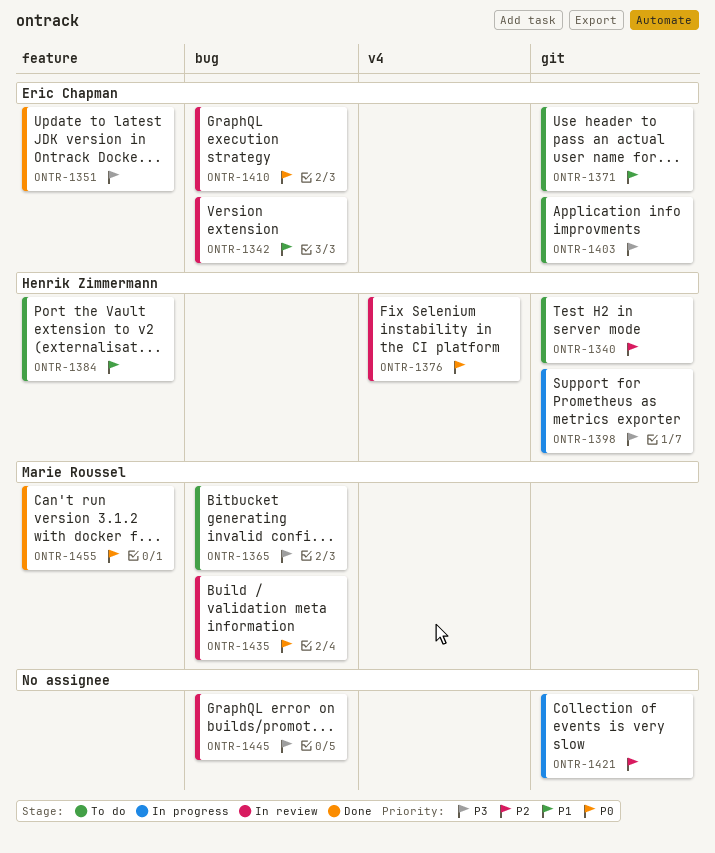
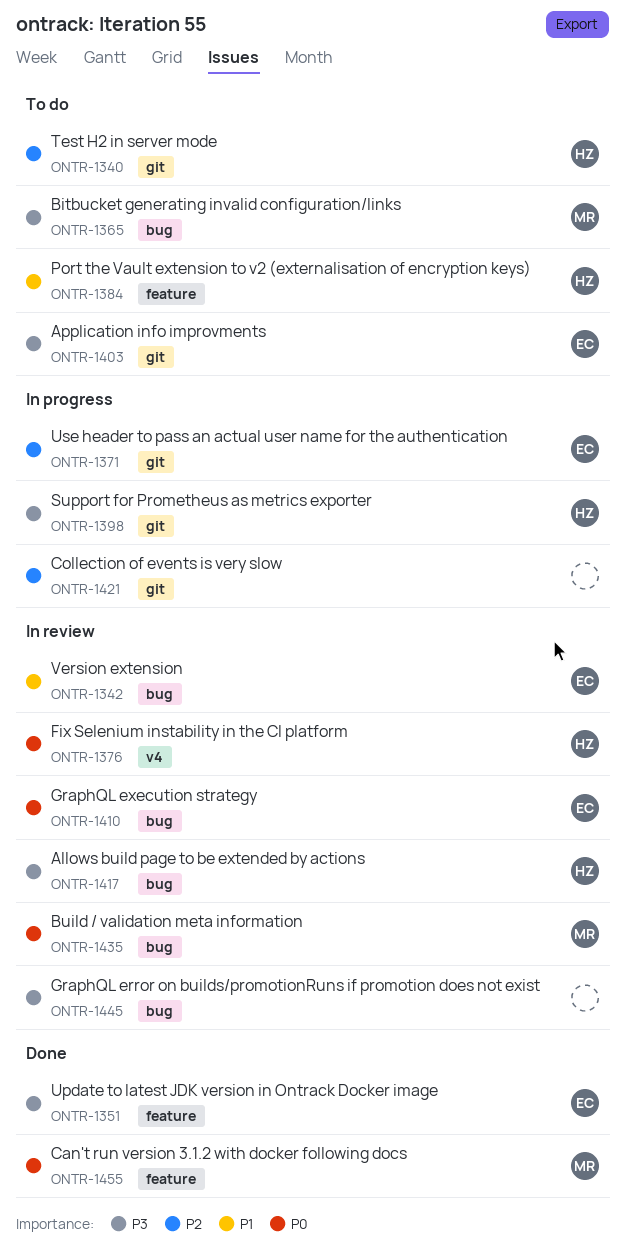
ONTR-1371, status: To do -> In progress
ONTR-1371, priority: P1 -> P2
ONTR-1417: none -> present

